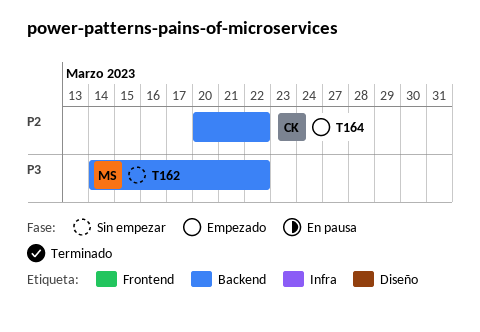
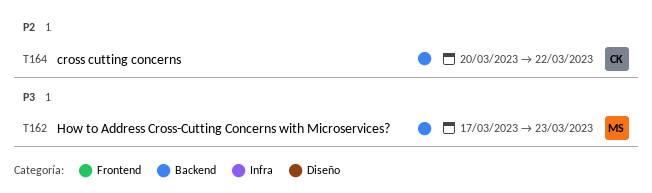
T162, start: Mar 14 -> Mar 17
T162, due: Mar 22 -> Mar 23

